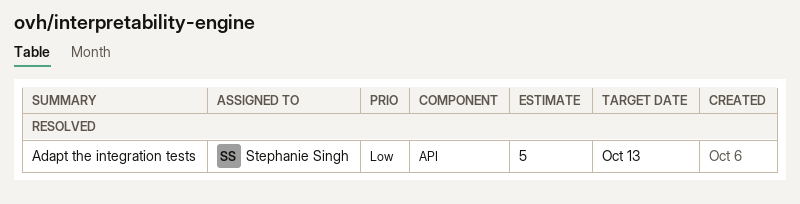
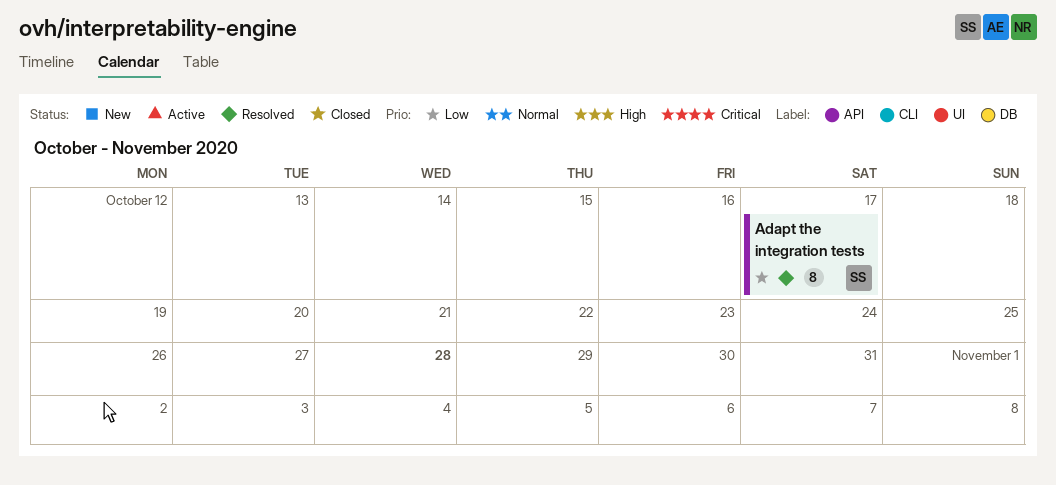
Adapt the integration tests, estimate: 5 -> 8
Adapt the integration tests, due: Oct 13 -> Oct 17

